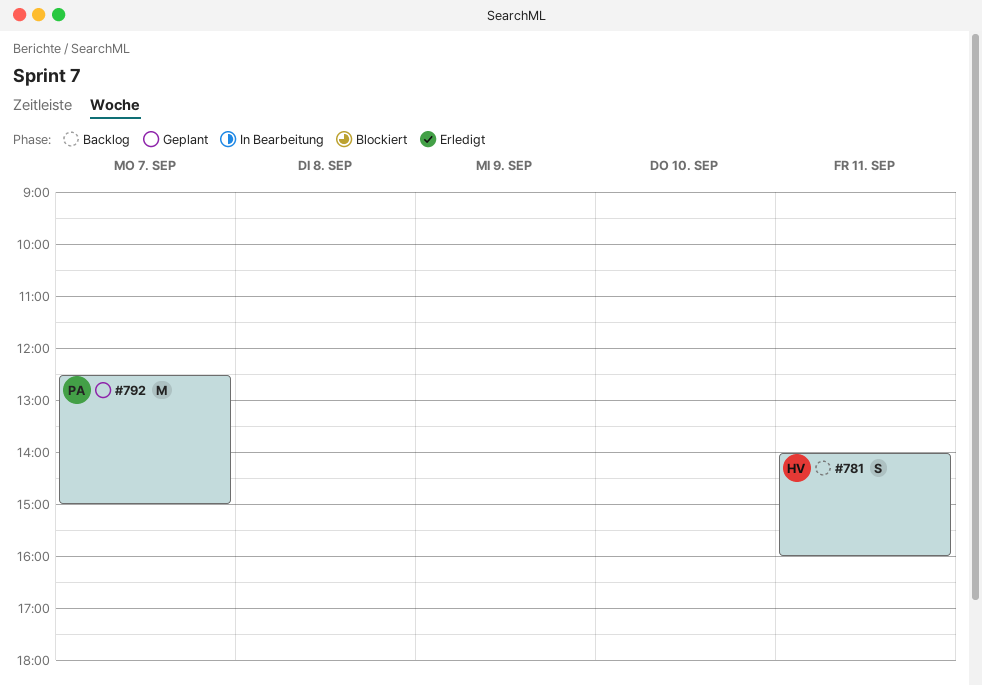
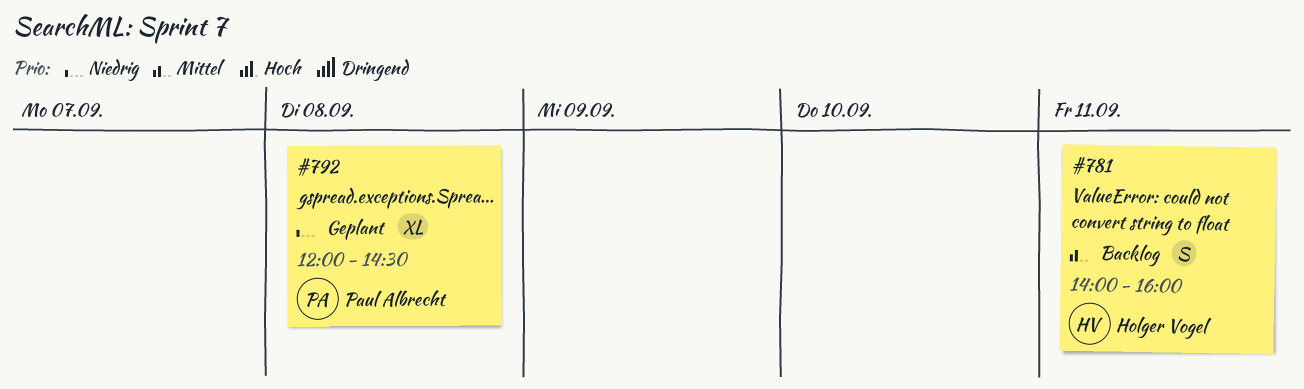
#792, estimate: M -> XL
#792, day: Sep 7 -> Sep 8
#792, begins: 12:30 -> 12:00
#792, ends: 15:00 -> 14:30

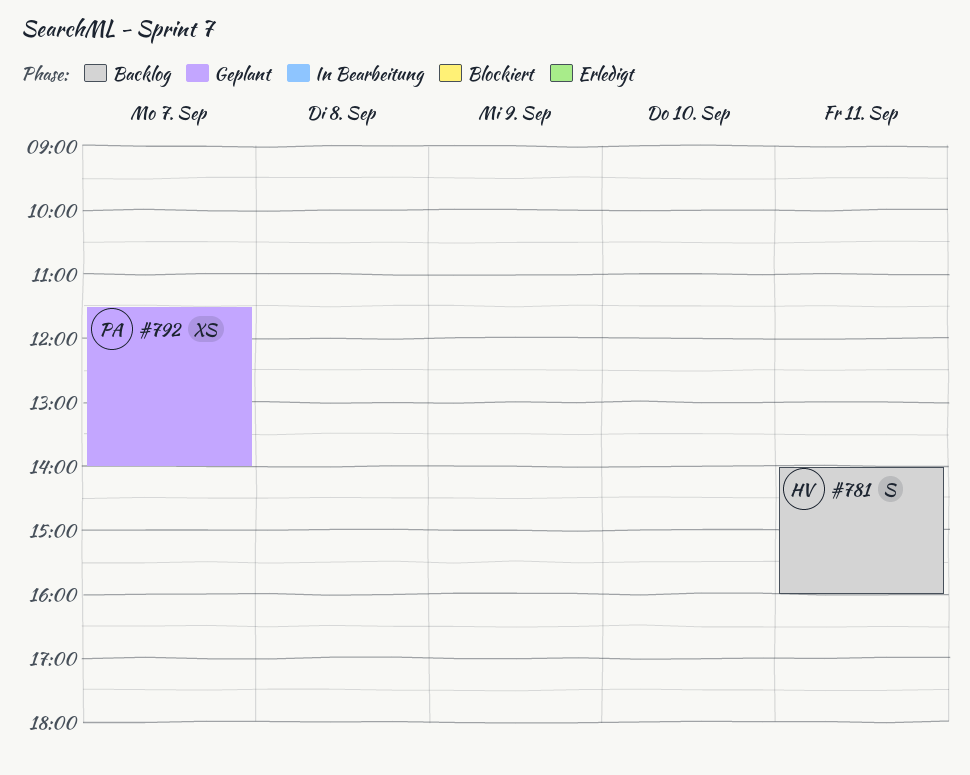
#792, estimate: XL -> XS
#792, day: Sep 8 -> Sep 7
#792, begins: 12:00 -> 11:30
#792, ends: 14:30 -> 14:00

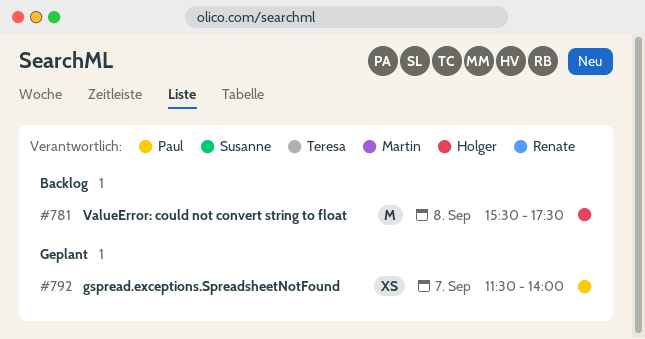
#781, estimate: S -> M
#781, day: Sep 11 -> Sep 8
#781, begins: 14:00 -> 15:30
#781, ends: 16:00 -> 17:30

